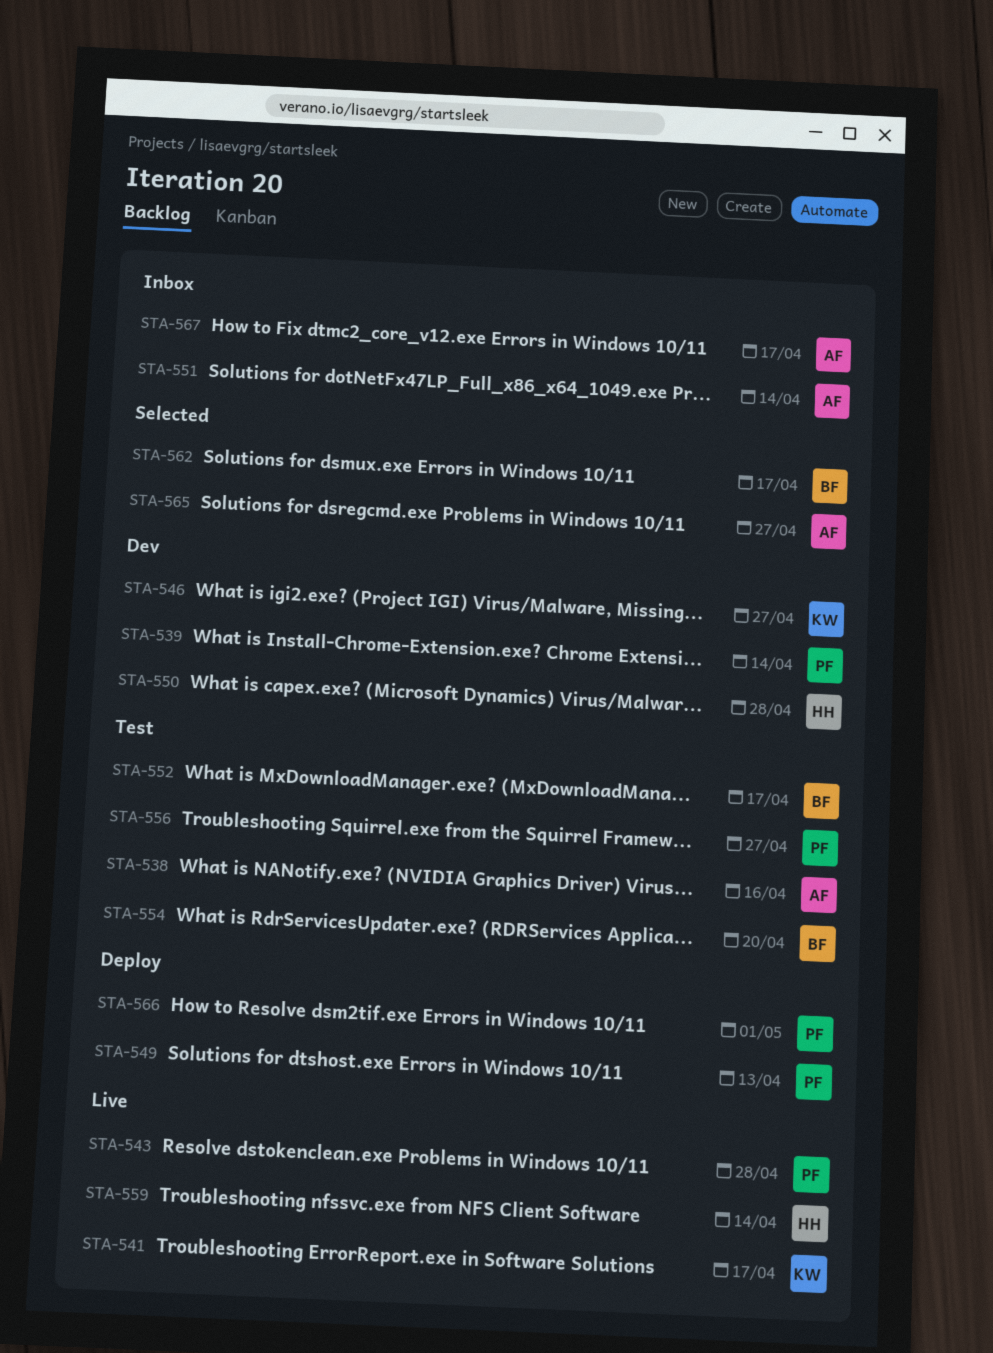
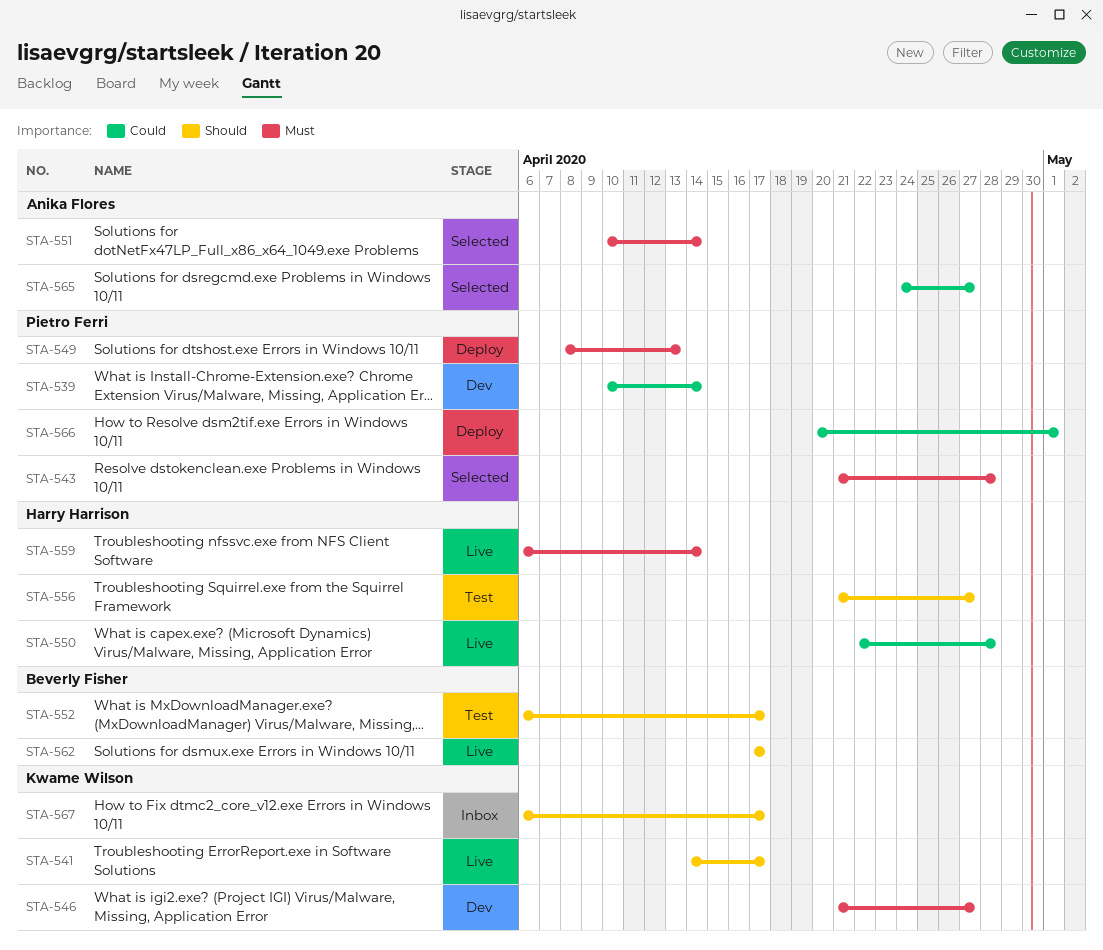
STA-538: present -> none
STA-543, status: Live -> Selected
STA-550, status: Dev -> Live
STA-551, status: Inbox -> Selected
STA-554: present -> none
STA-556, owner: Pietro Ferri -> Harry Harrison
STA-562, status: Selected -> Live
STA-567, owner: Anika Flores -> Kwame Wilson

